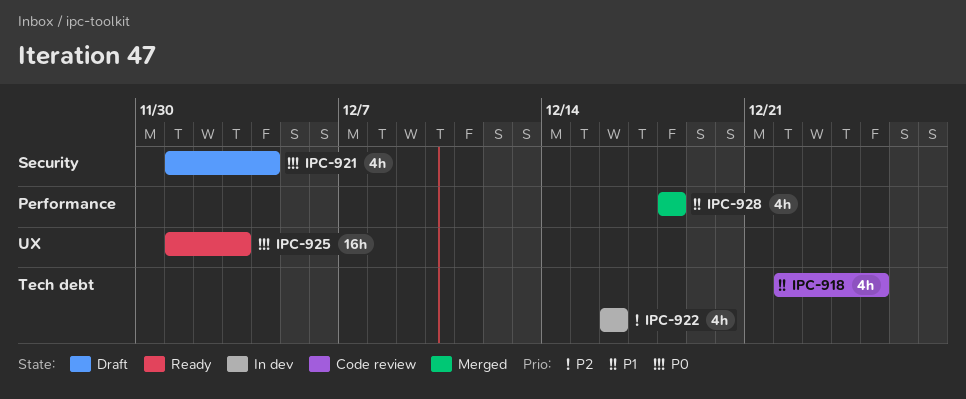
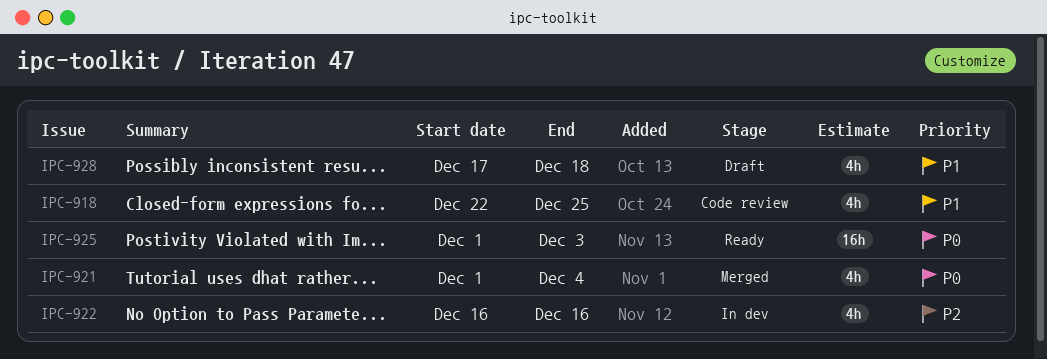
IPC-921, status: Draft -> Merged
IPC-928, status: Merged -> Draft
IPC-928, start: Dec 18 -> Dec 17

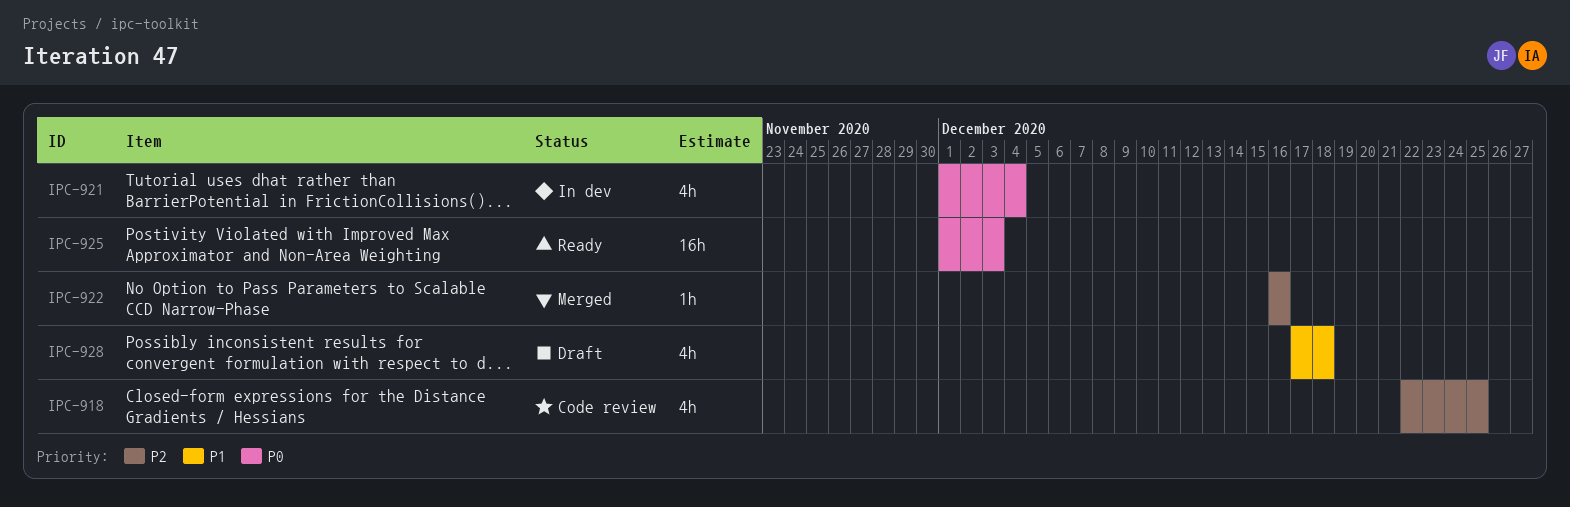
IPC-918, priority: P1 -> P2
IPC-921, status: Merged -> In dev
IPC-922, status: In dev -> Merged
IPC-922, estimate: 4h -> 1h

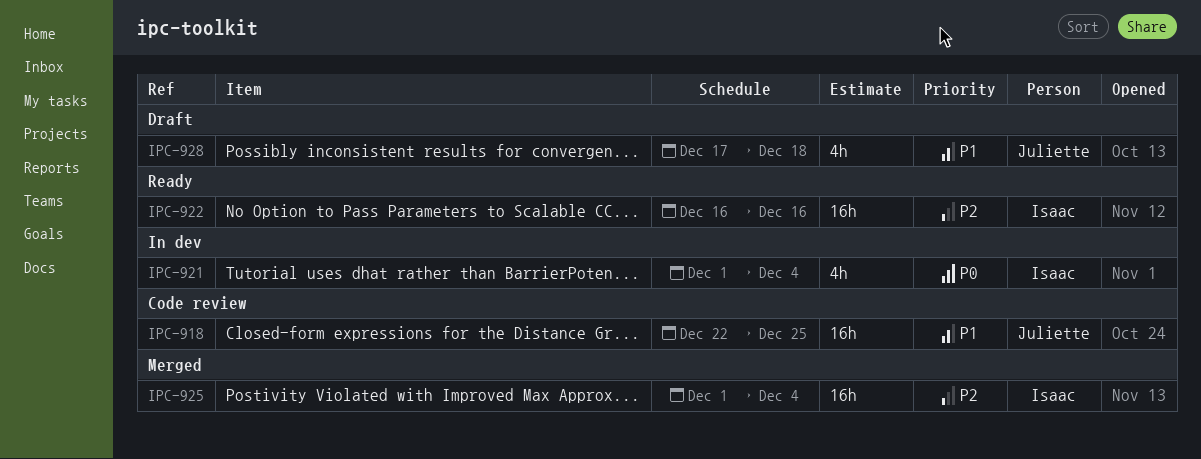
IPC-918, priority: P2 -> P1
IPC-918, estimate: 4h -> 16h
IPC-922, status: Merged -> Ready
IPC-922, estimate: 1h -> 16h
IPC-925, status: Ready -> Merged
IPC-925, priority: P0 -> P2
IPC-925, due: Dec 3 -> Dec 4

